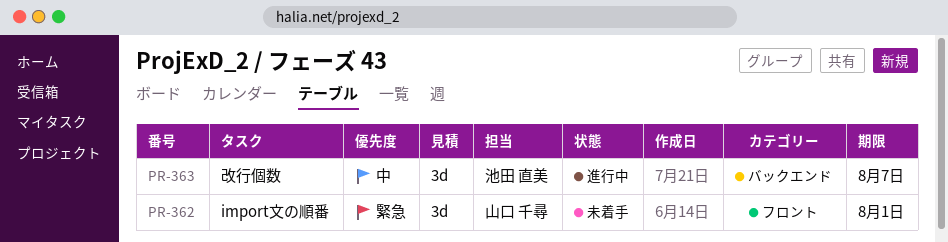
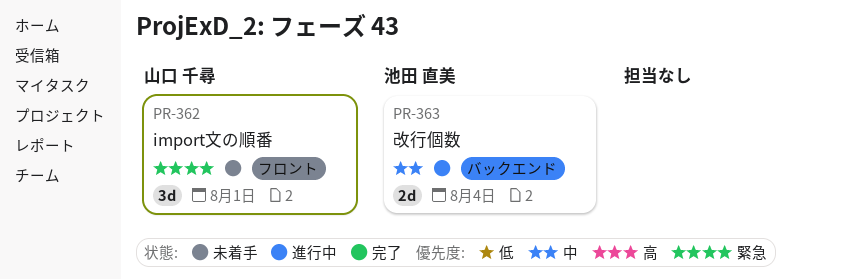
PR-363, estimate: 3d -> 2d
PR-363, due: Aug 7 -> Aug 4

